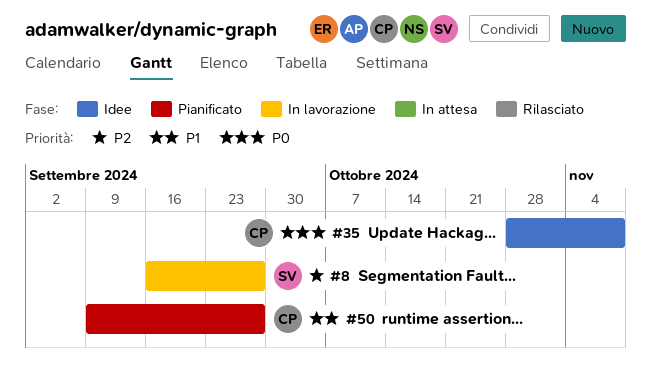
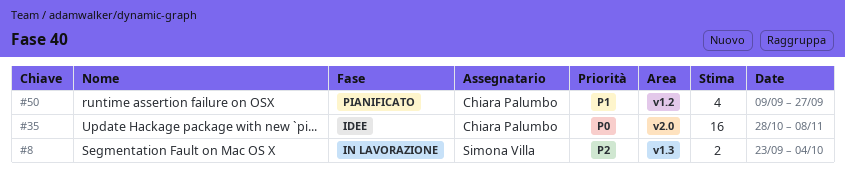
#8, start: Sep 16 -> Sep 23
#8, due: Sep 27 -> Oct 4

